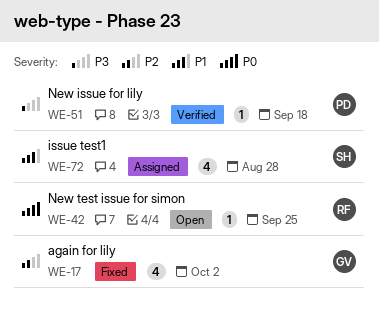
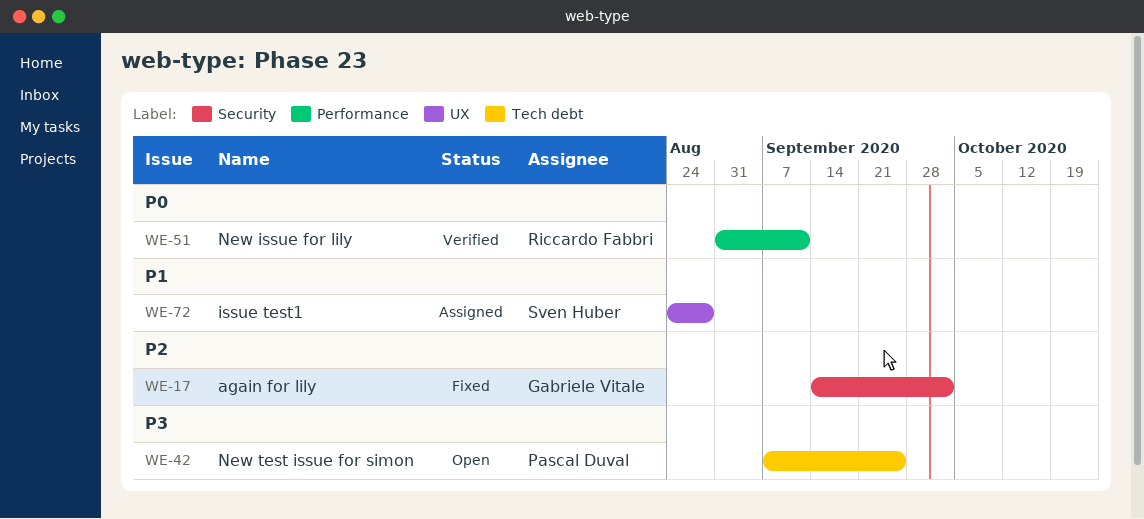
WE-42, owner: Riccardo Fabbri -> Pascal Duval
WE-42, priority: P0 -> P3
WE-51, owner: Pascal Duval -> Riccardo Fabbri
WE-51, priority: P3 -> P0
WE-51, due: Sep 18 -> Sep 11

